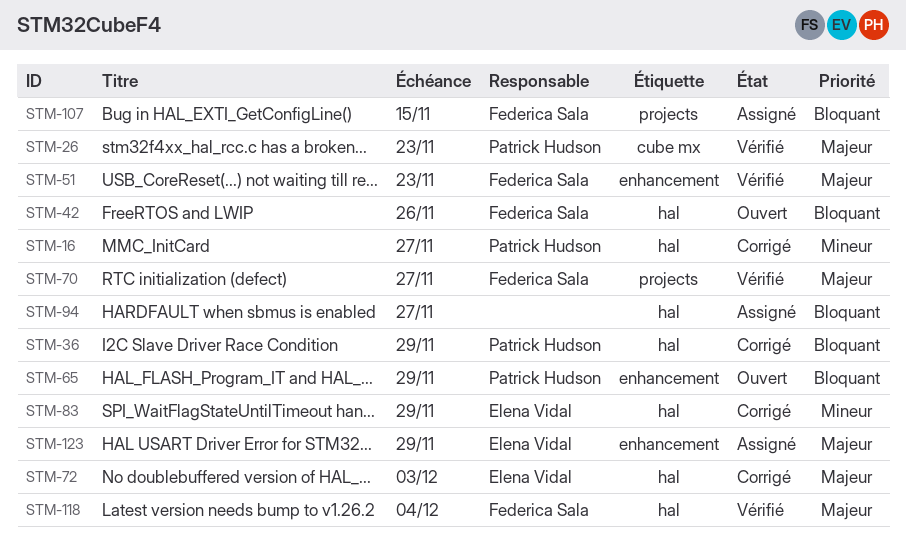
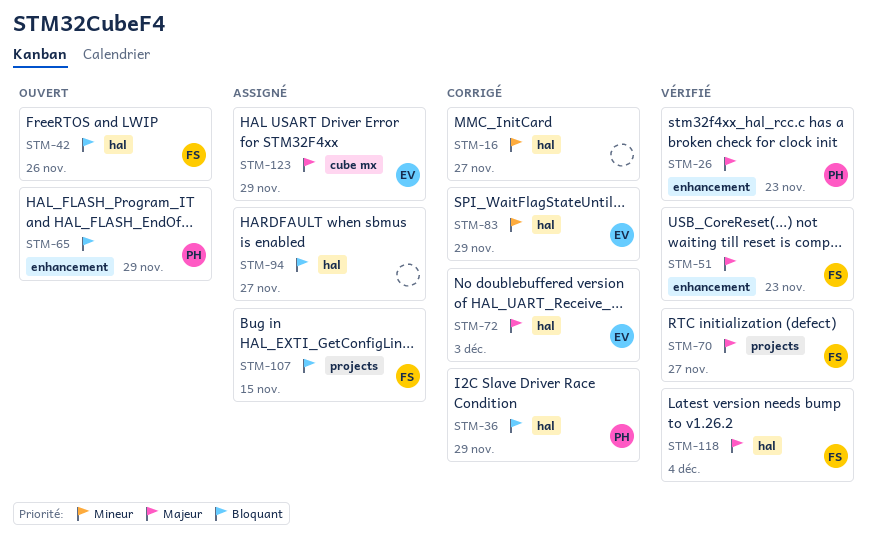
STM-16, owner: Patrick Hudson -> none
STM-26, label: cube mx -> enhancement
STM-123, label: enhancement -> cube mx

